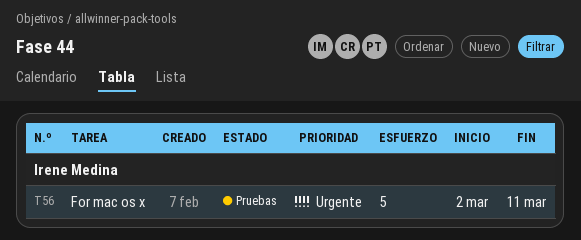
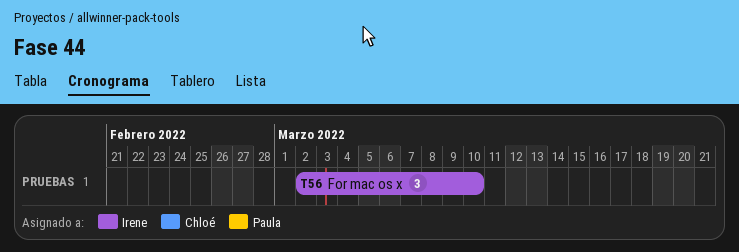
T56, estimate: 5 -> 3
T56, due: Mar 11 -> Mar 10

